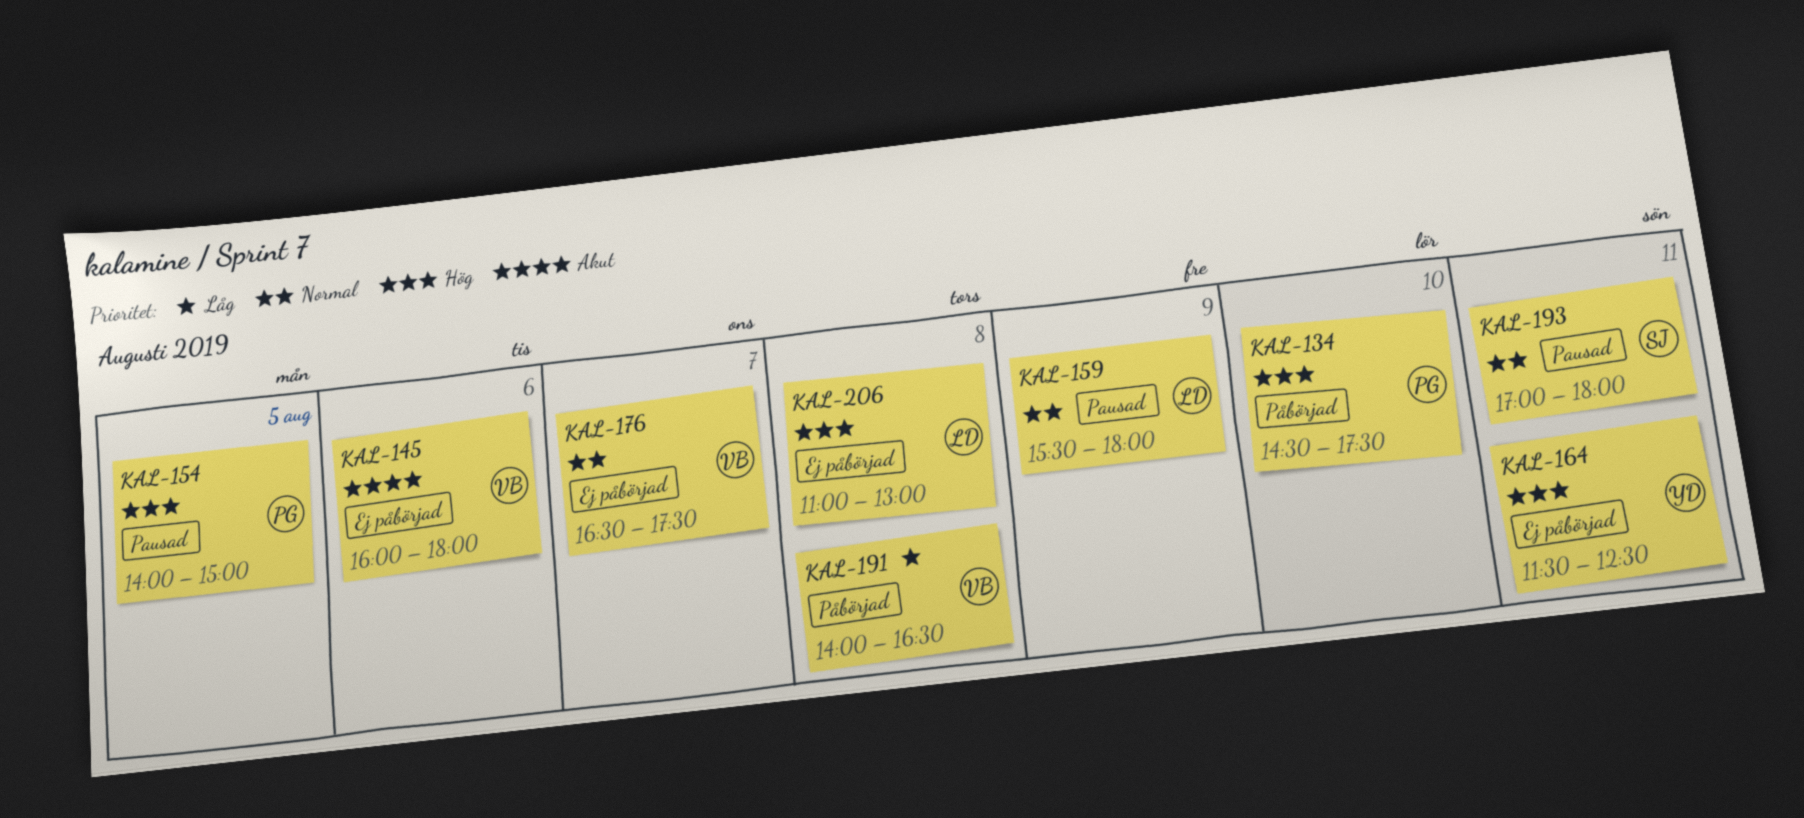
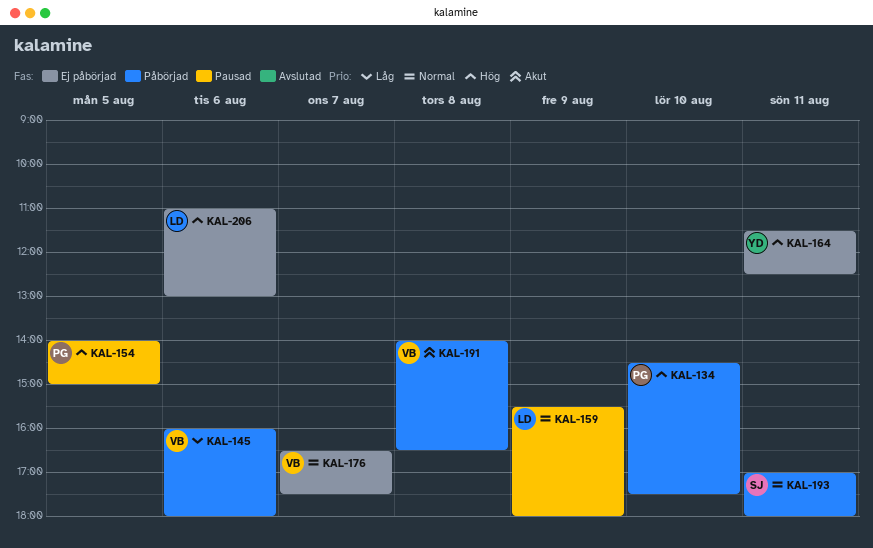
KAL-145, status: Ej påbörjad -> Påbörjad
KAL-145, priority: Akut -> Låg
KAL-191, priority: Låg -> Akut
KAL-193, status: Pausad -> Påbörjad
KAL-206, day: Aug 8 -> Aug 6

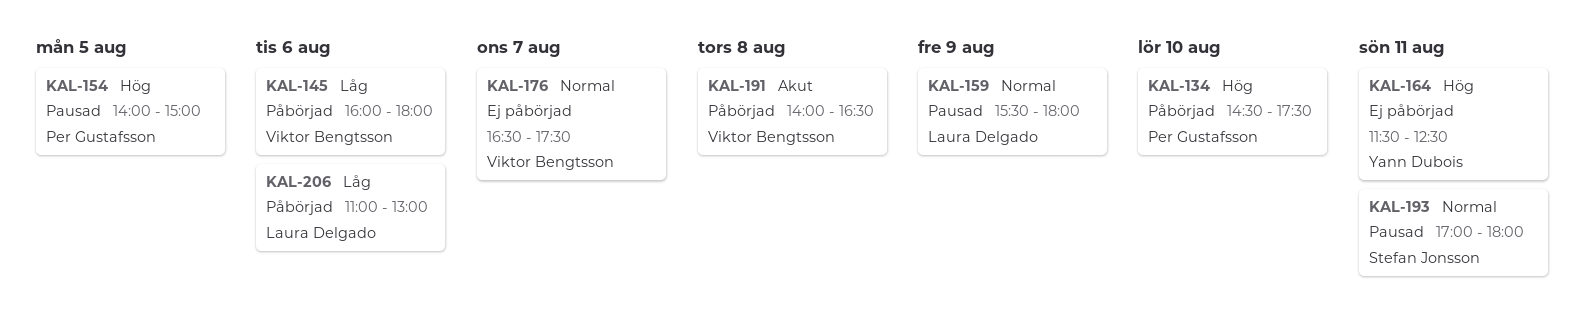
KAL-193, status: Påbörjad -> Pausad
KAL-206, status: Ej påbörjad -> Påbörjad
KAL-206, priority: Hög -> Låg

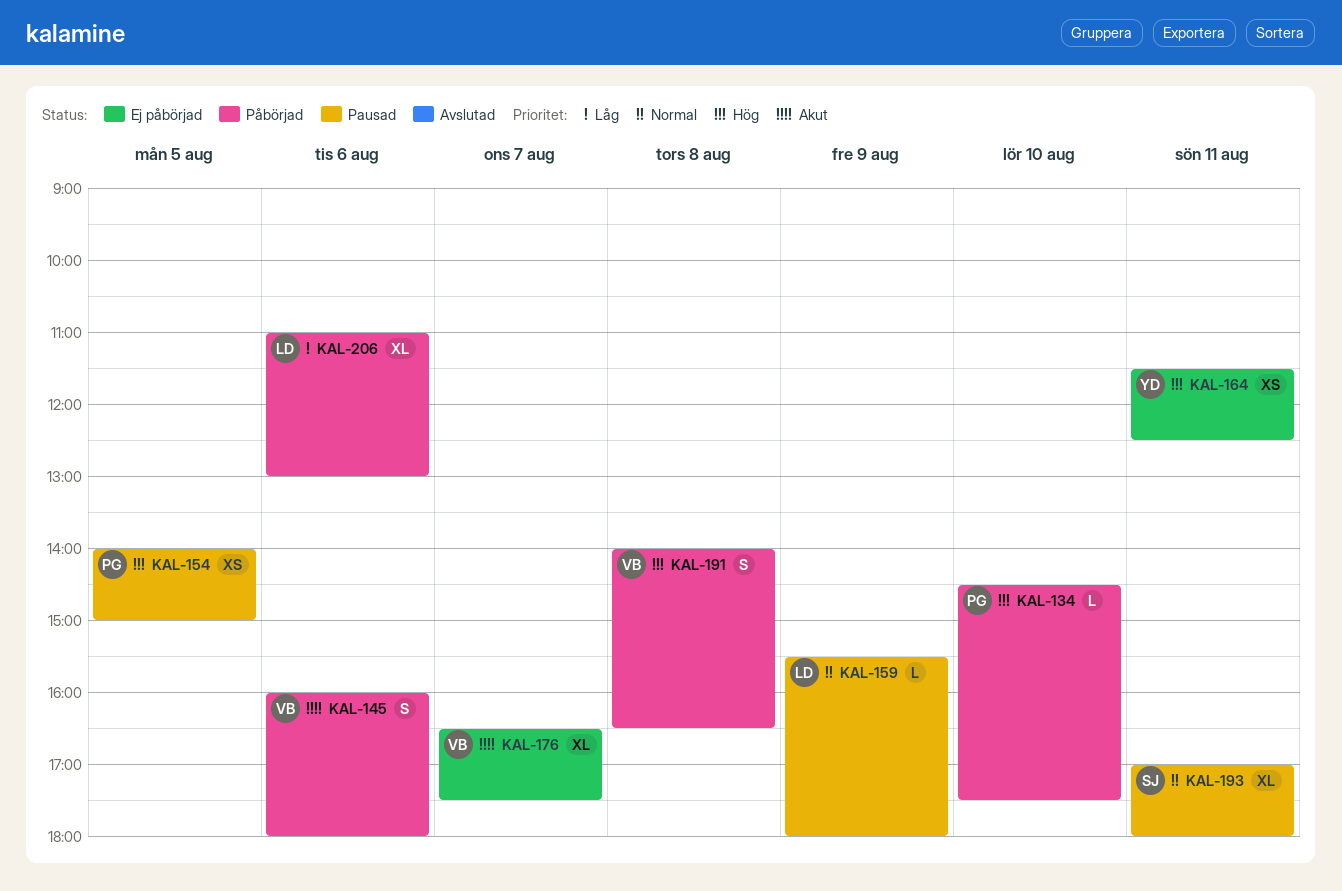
KAL-145, priority: Låg -> Akut
KAL-176, priority: Normal -> Akut
KAL-191, priority: Akut -> Hög

